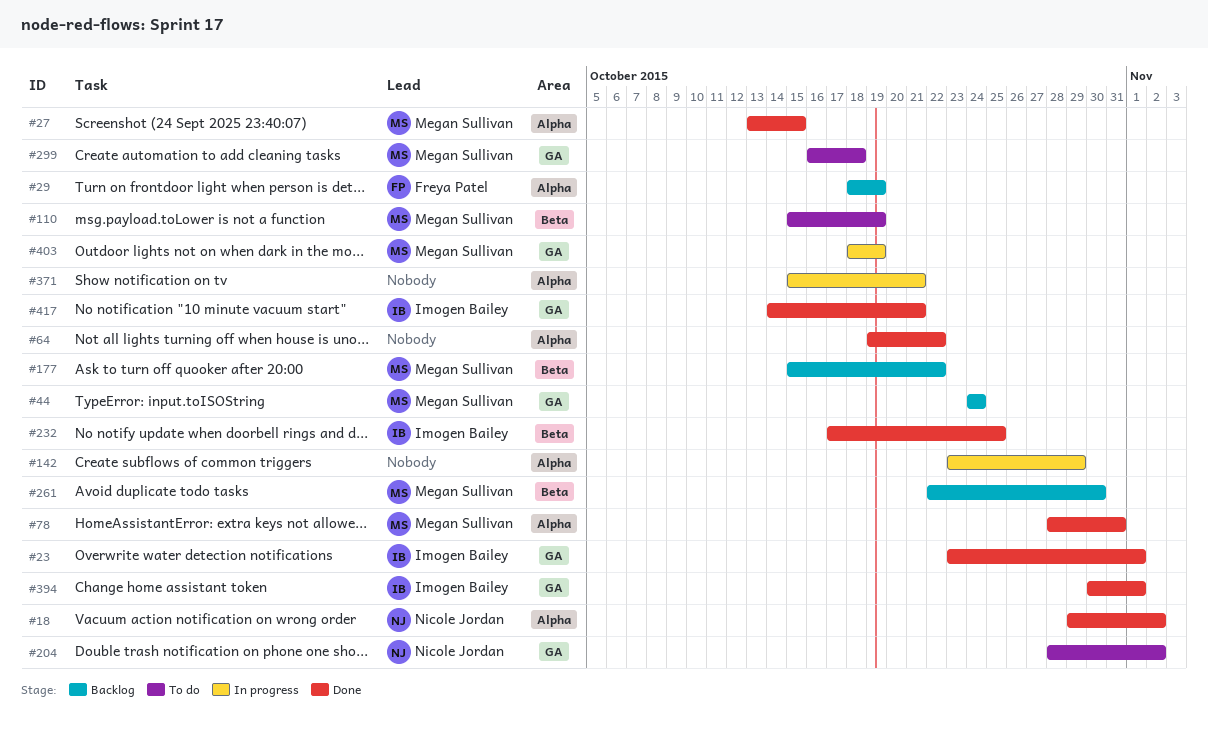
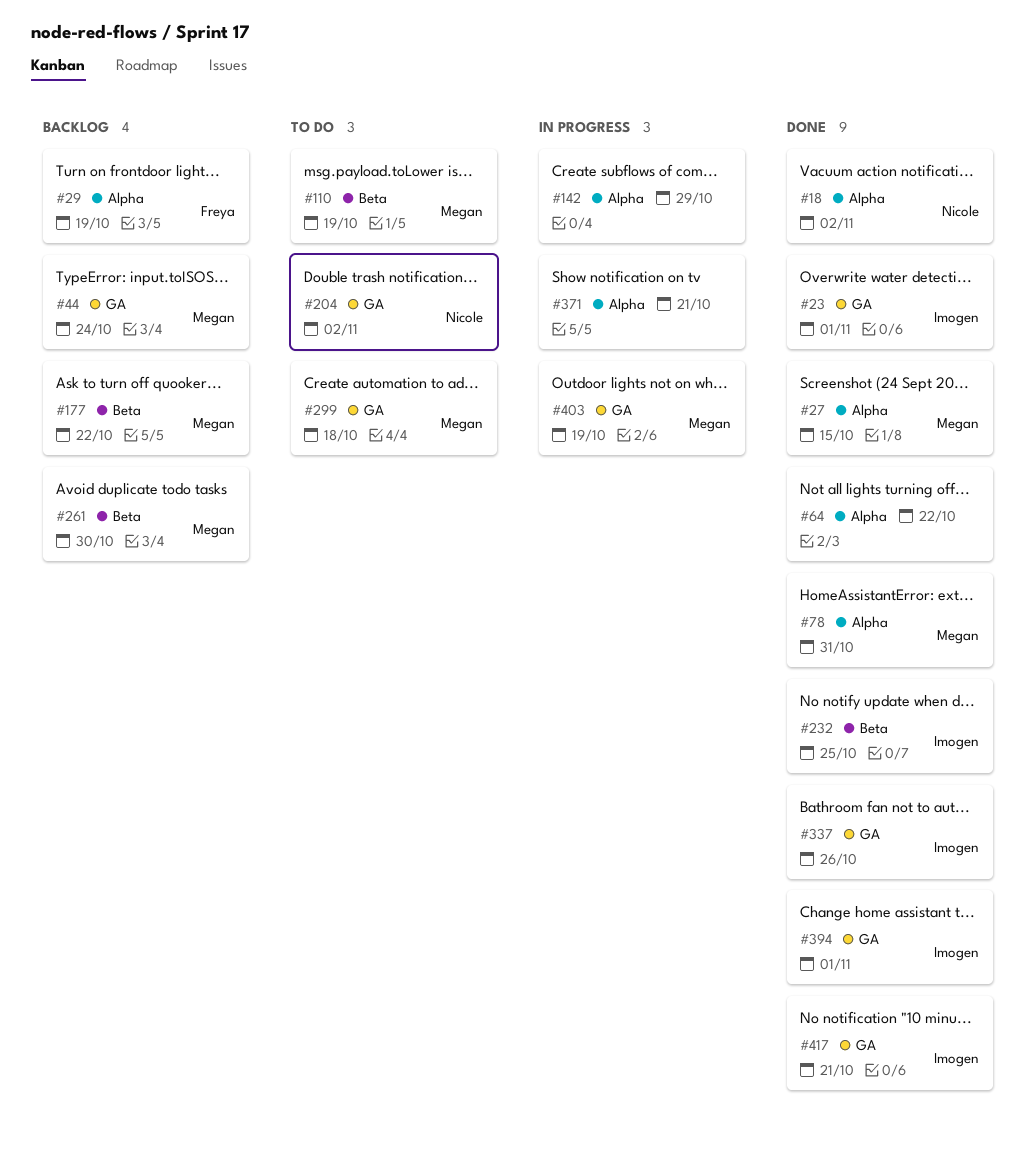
#337: none -> present

